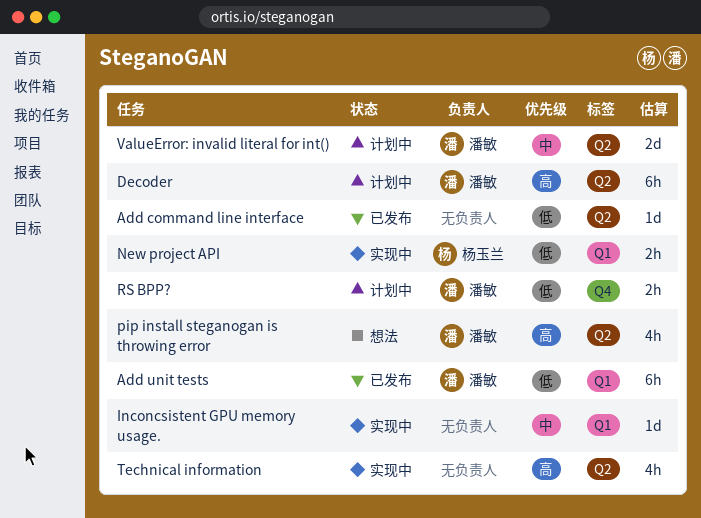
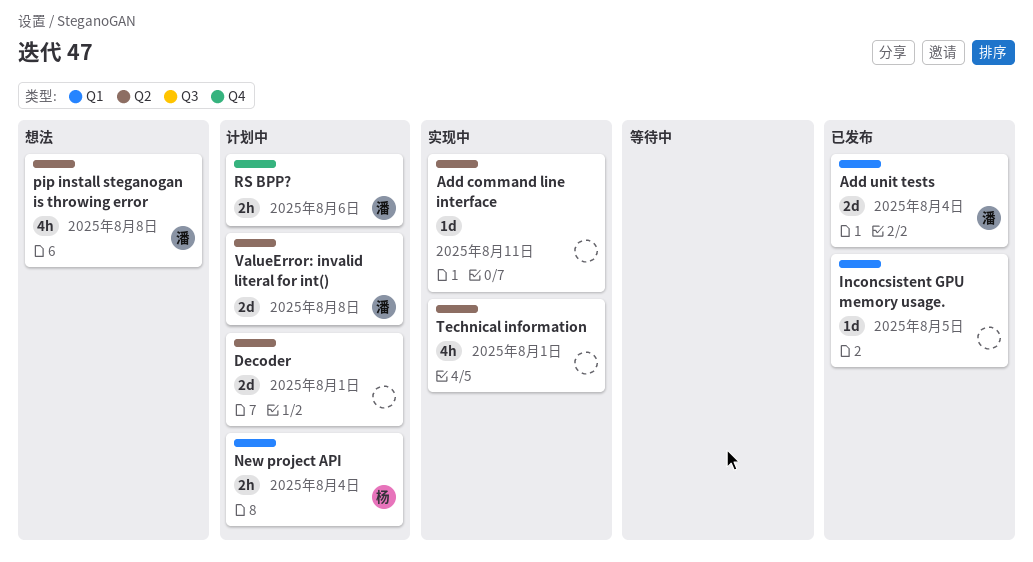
Add command line interface, status: 已发布 -> 实现中
Add unit tests, estimate: 6h -> 2d
Decoder, owner: 潘敏 -> none
Decoder, estimate: 6h -> 2d
Inconcsistent GPU memory usage., status: 实现中 -> 已发布
New project API, status: 实现中 -> 计划中

